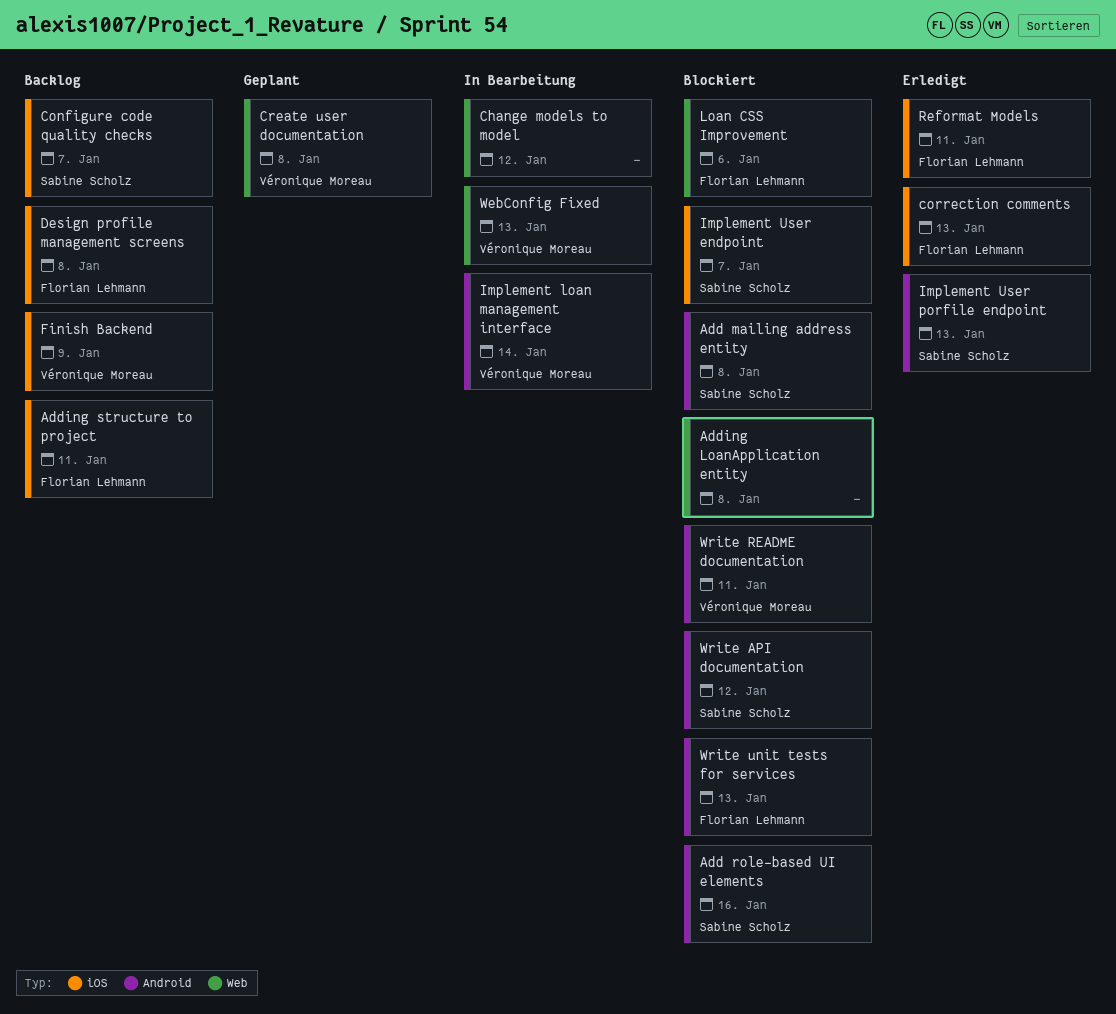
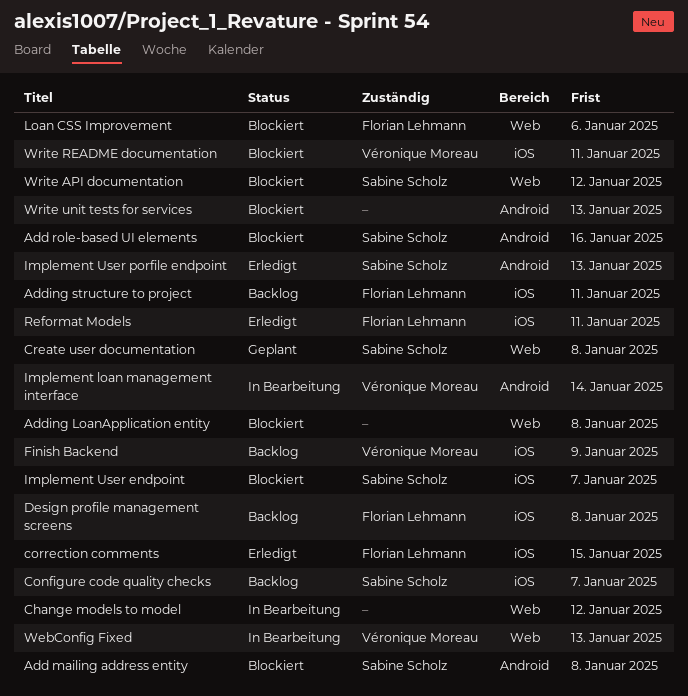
correction comments, due: Jan 13 -> Jan 15
Create user documentation, owner: Véronique Moreau -> Sabine Scholz
Write API documentation, label: Android -> Web
Write README documentation, label: Android -> iOS
Write unit tests for services, owner: Florian Lehmann -> none

